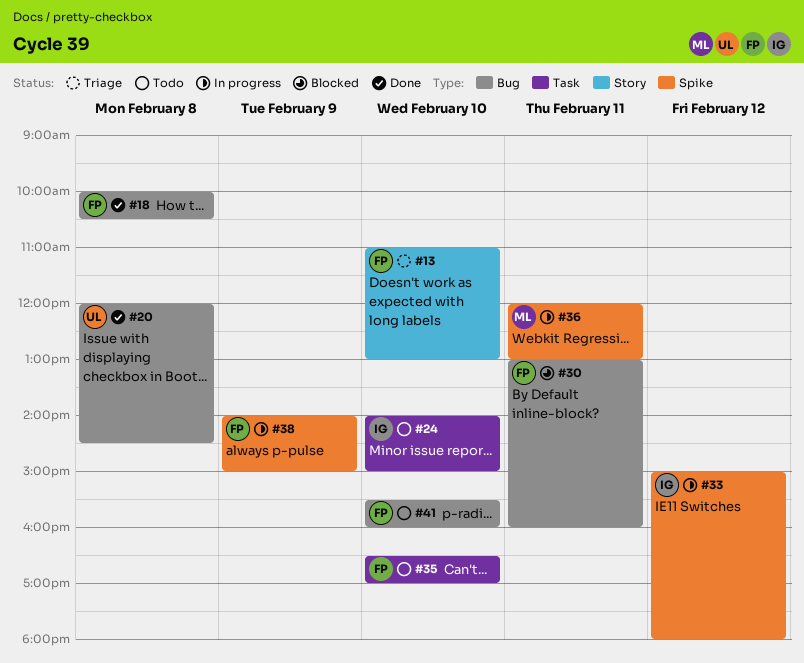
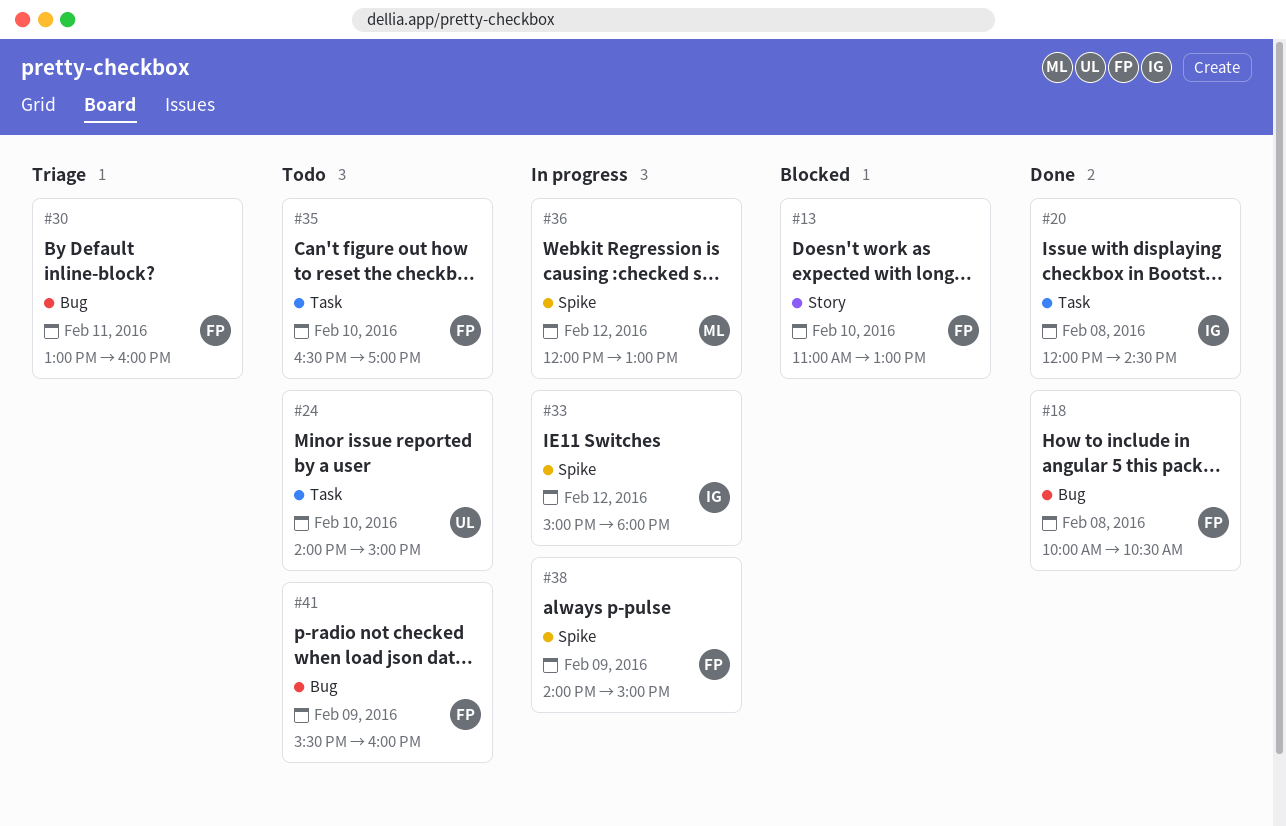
#13, status: Triage -> Blocked
#20, owner: UL -> IG
#20, label: Bug -> Task
#24, owner: IG -> UL
#30, status: Blocked -> Triage
#36, day: Feb 11 -> Feb 12
#41, day: Feb 10 -> Feb 9

